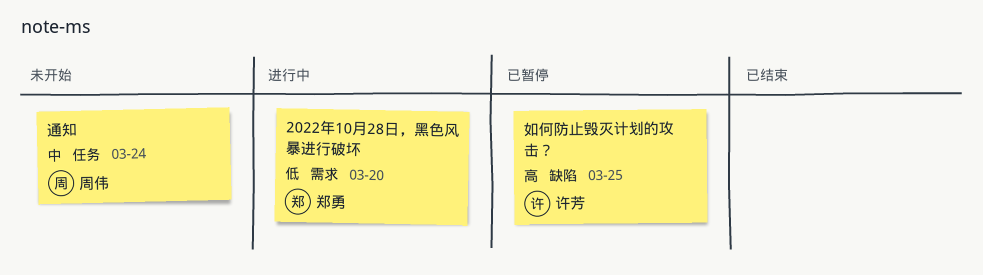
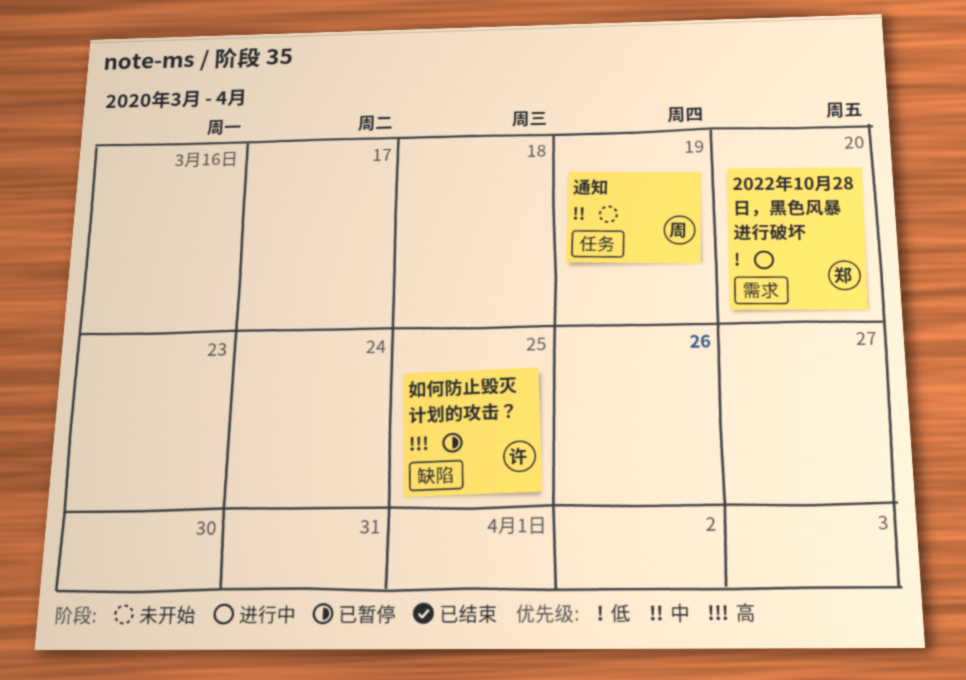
通知, due: Mar 24 -> Mar 19

